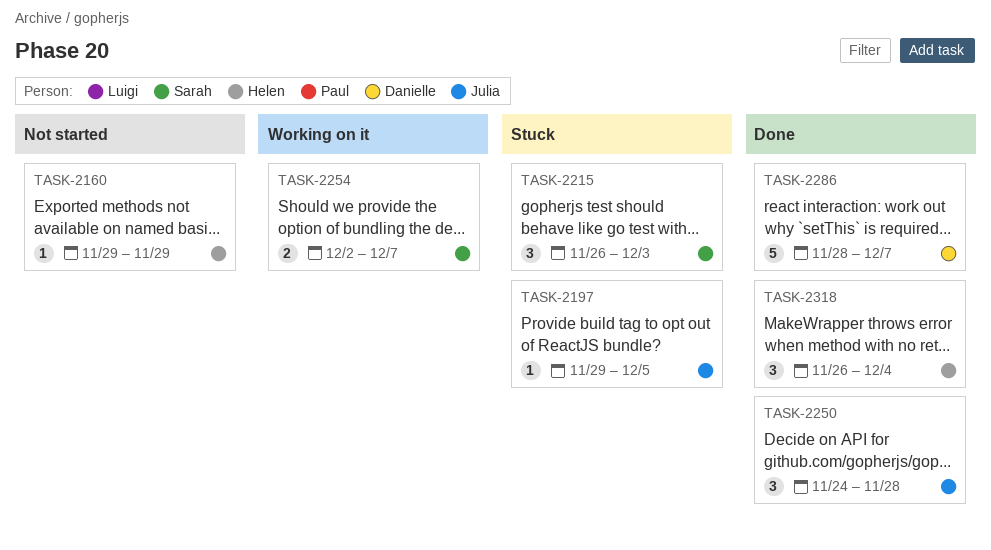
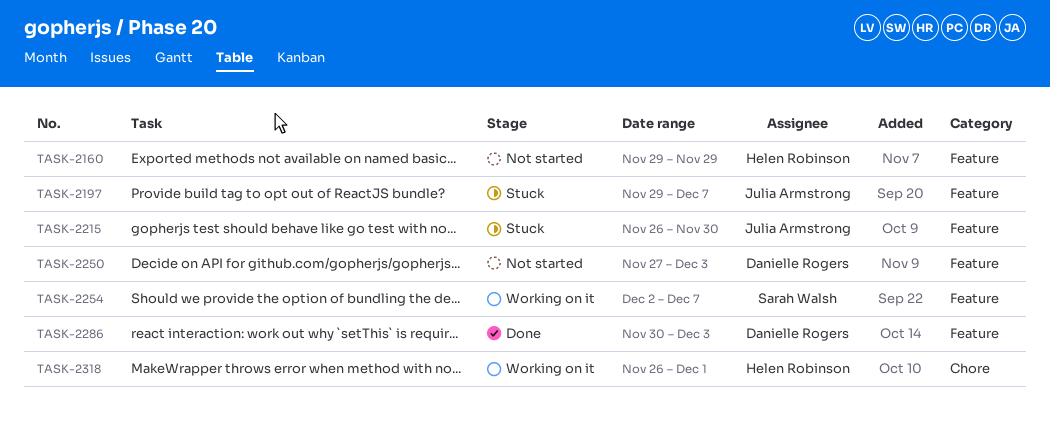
TASK-2197, due: Dec 5 -> Dec 7
TASK-2215, owner: Sarah Walsh -> Julia Armstrong
TASK-2215, due: Dec 3 -> Nov 30
TASK-2250, status: Done -> Not started
TASK-2250, owner: Julia Armstrong -> Danielle Rogers
TASK-2250, start: Nov 24 -> Nov 27
TASK-2250, due: Nov 28 -> Dec 3
TASK-2286, start: Nov 28 -> Nov 30
TASK-2286, due: Dec 7 -> Dec 3
TASK-2318, status: Done -> Working on it
TASK-2318, due: Dec 4 -> Dec 1

